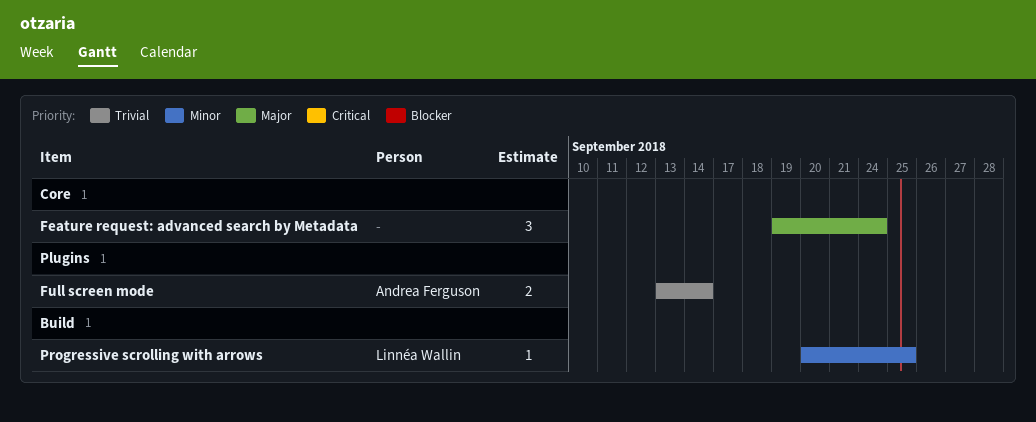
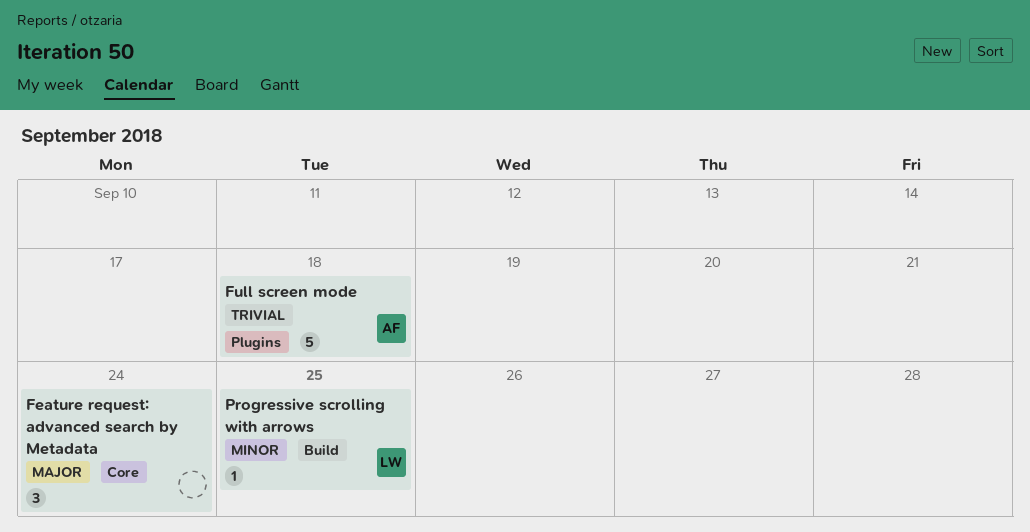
Full screen mode, estimate: 2 -> 5
Full screen mode, due: Sep 14 -> Sep 18

